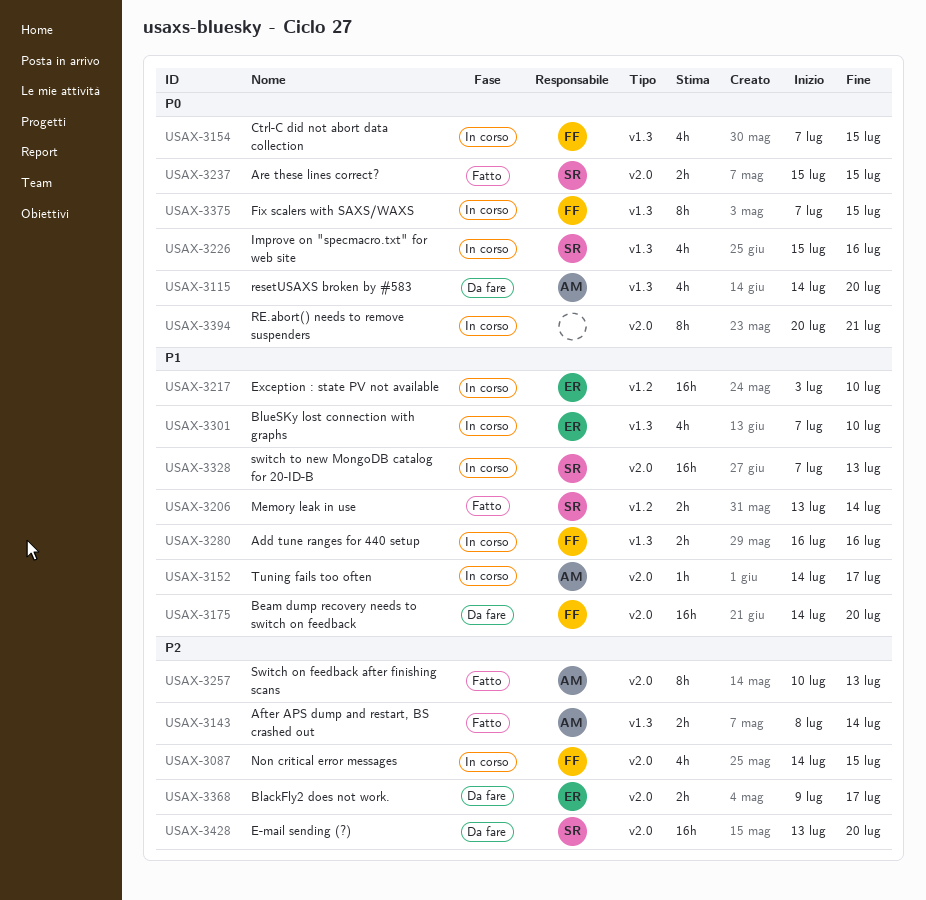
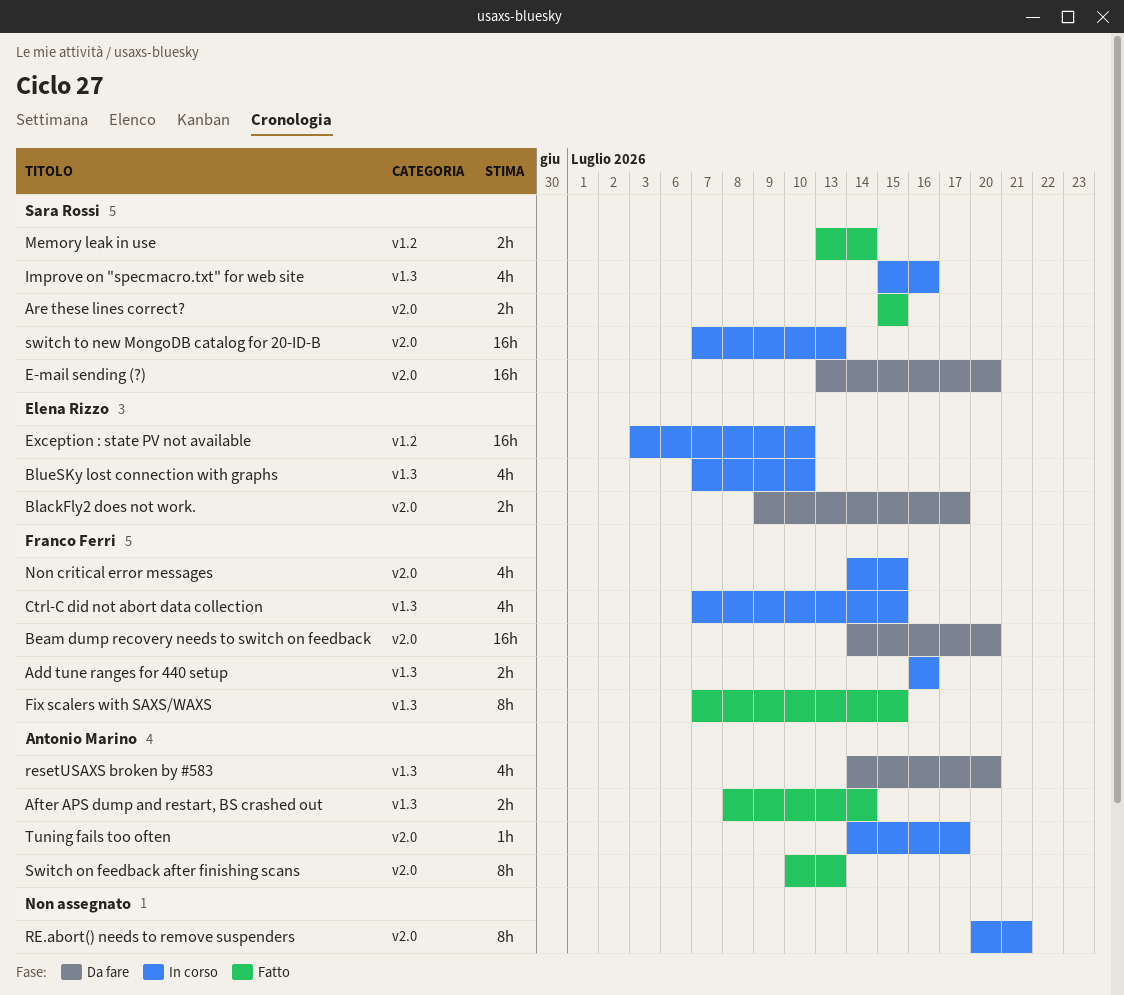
Fix scalers with SAXS/WAXS, status: In corso -> Fatto

